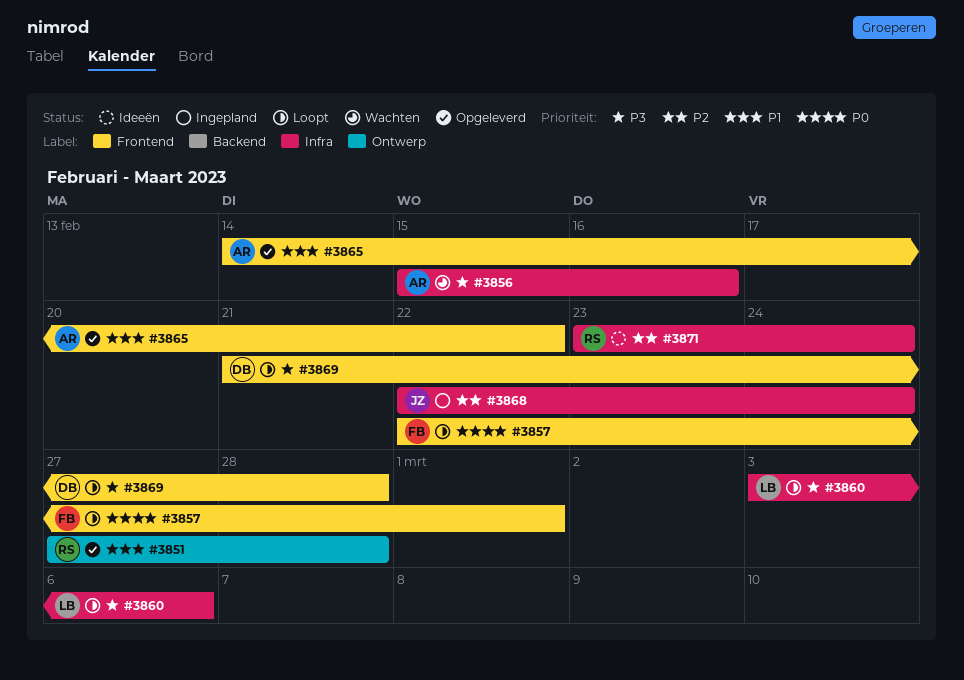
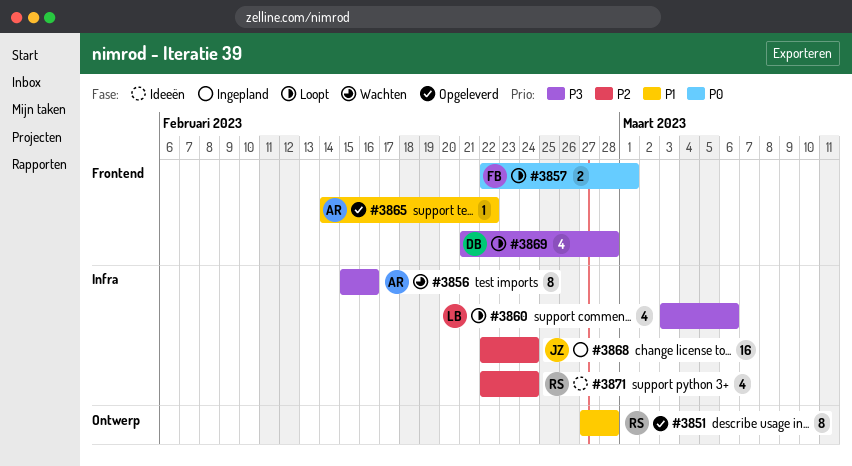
#3871, start: Feb 23 -> Feb 22

